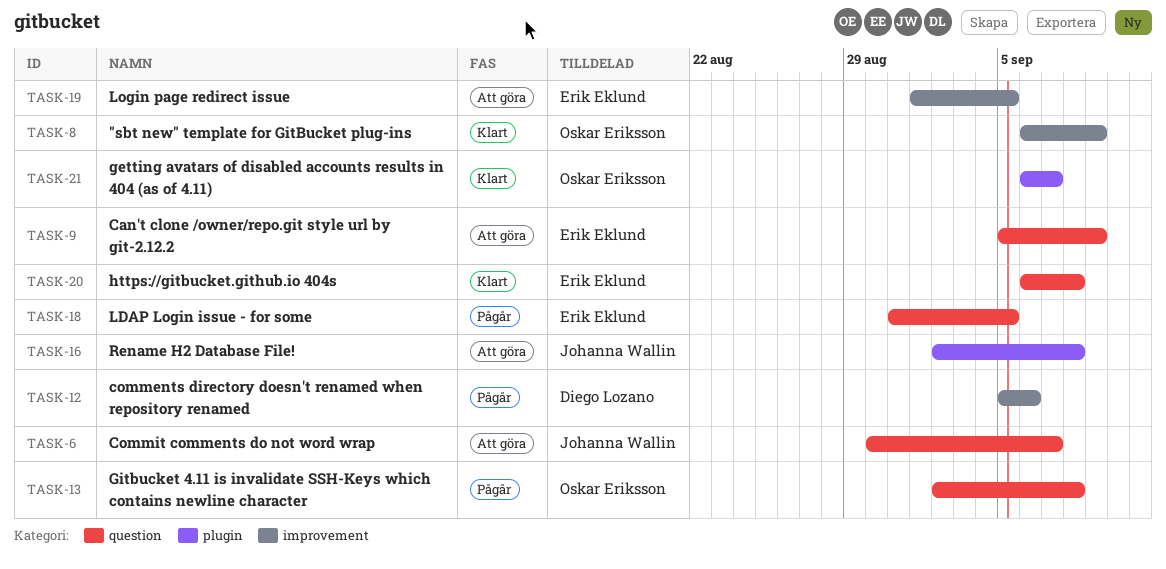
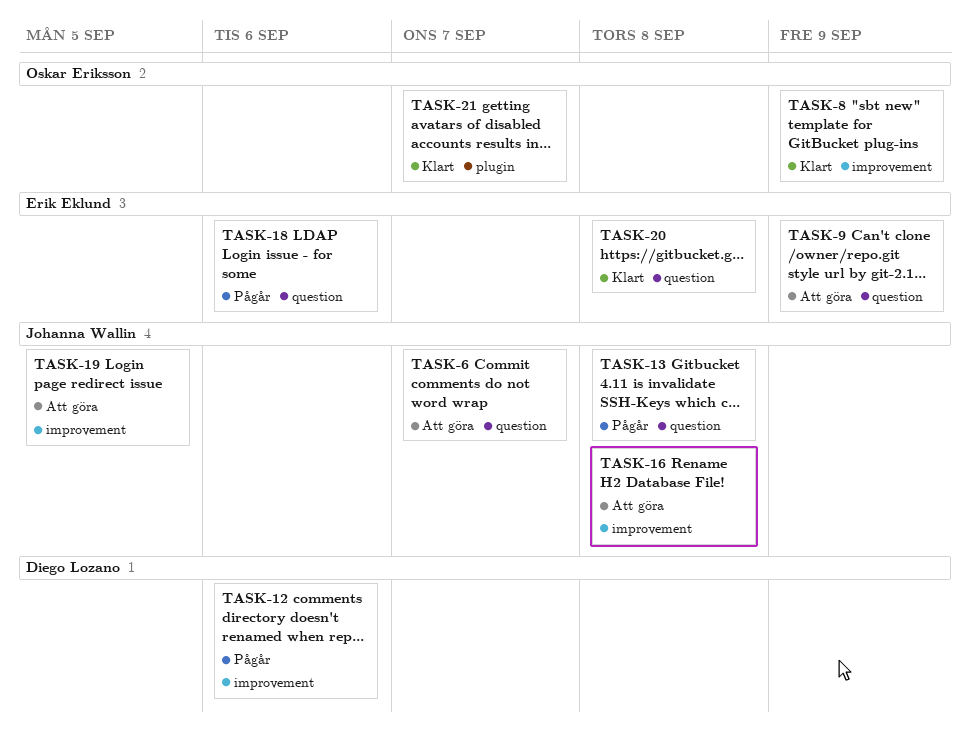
TASK-13, owner: Oskar Eriksson -> Johanna Wallin
TASK-16, label: plugin -> improvement
TASK-18, due: Sep 5 -> Sep 6
TASK-19, owner: Erik Eklund -> Johanna Wallin

